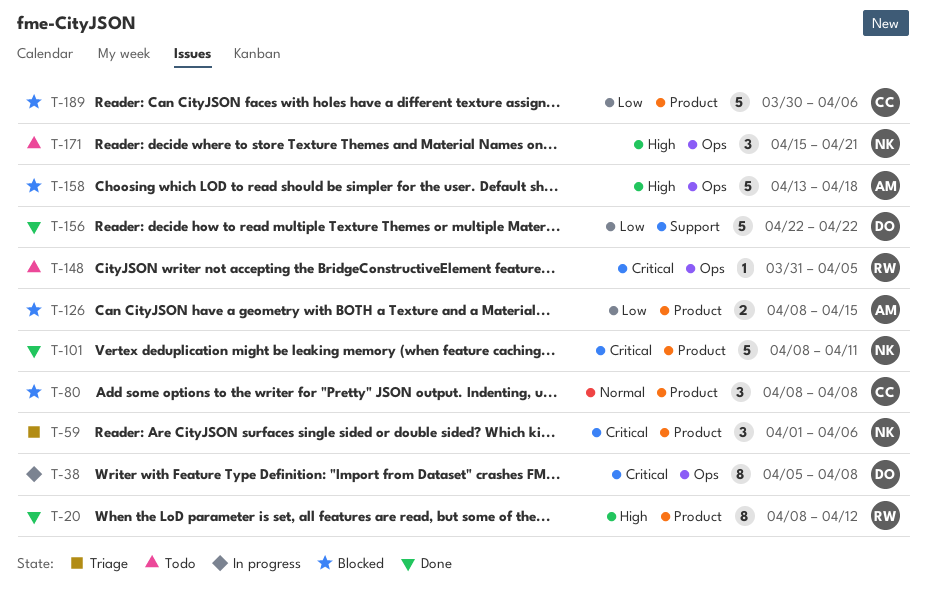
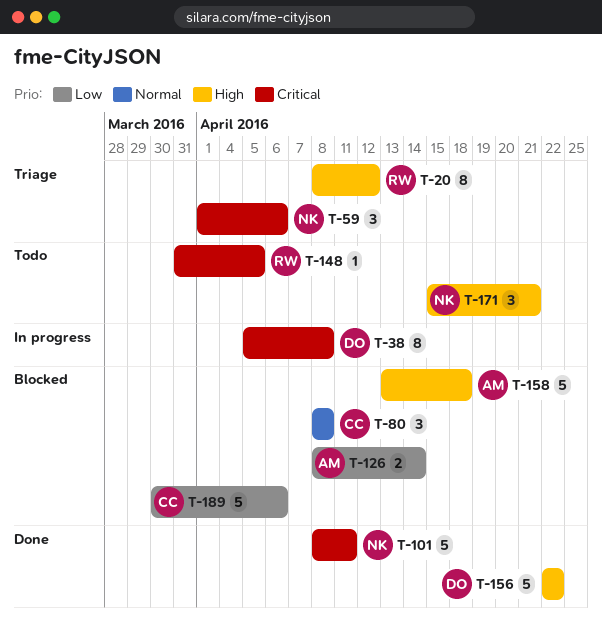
T-20, status: Done -> Triage
T-126, due: Apr 15 -> Apr 14
T-156, priority: Low -> High

